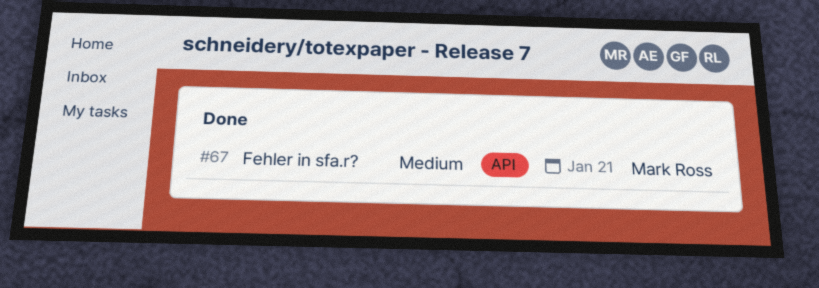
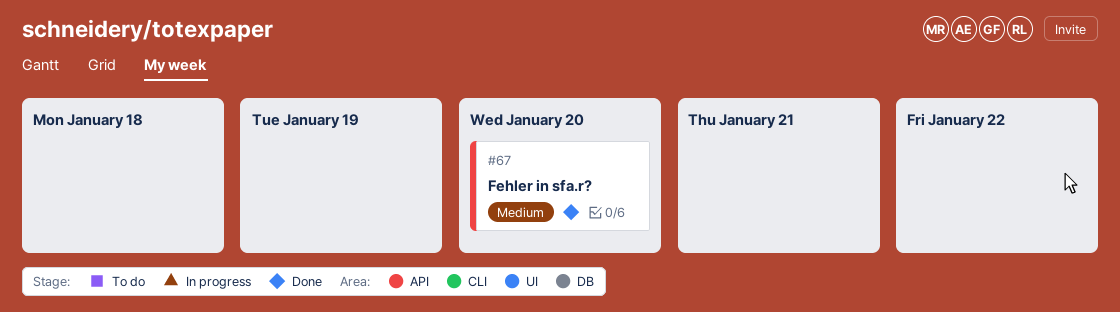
#67, due: Jan 21 -> Jan 20

